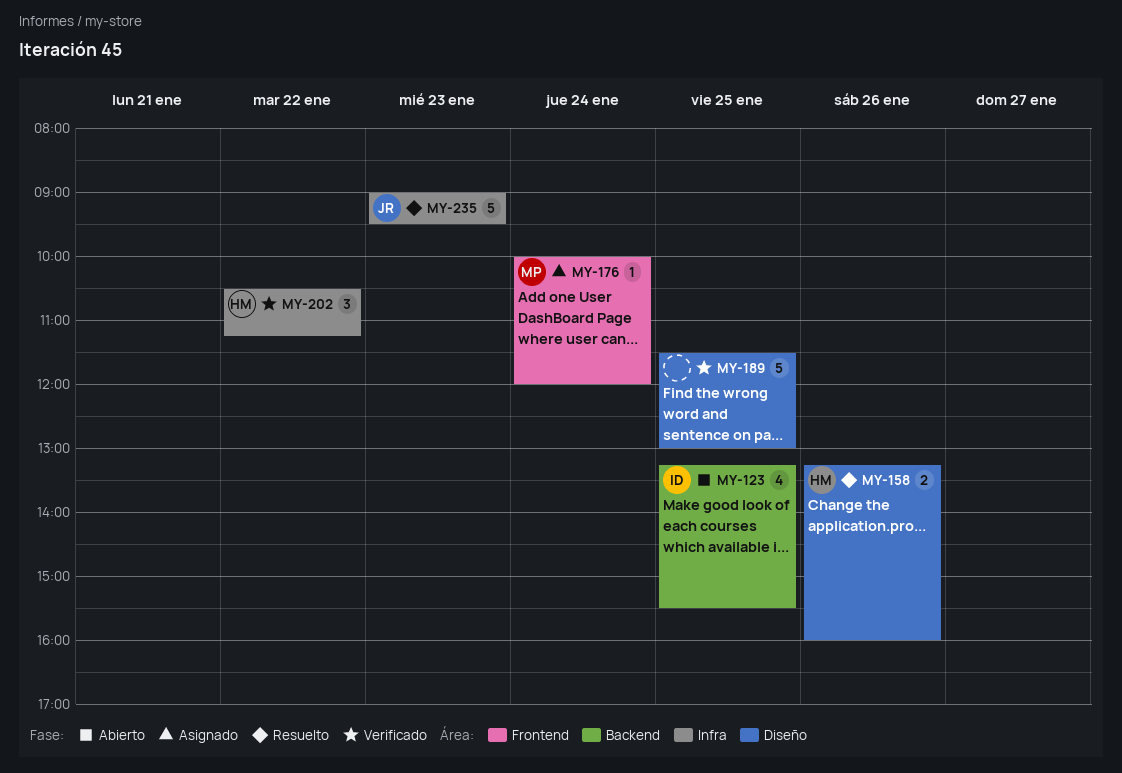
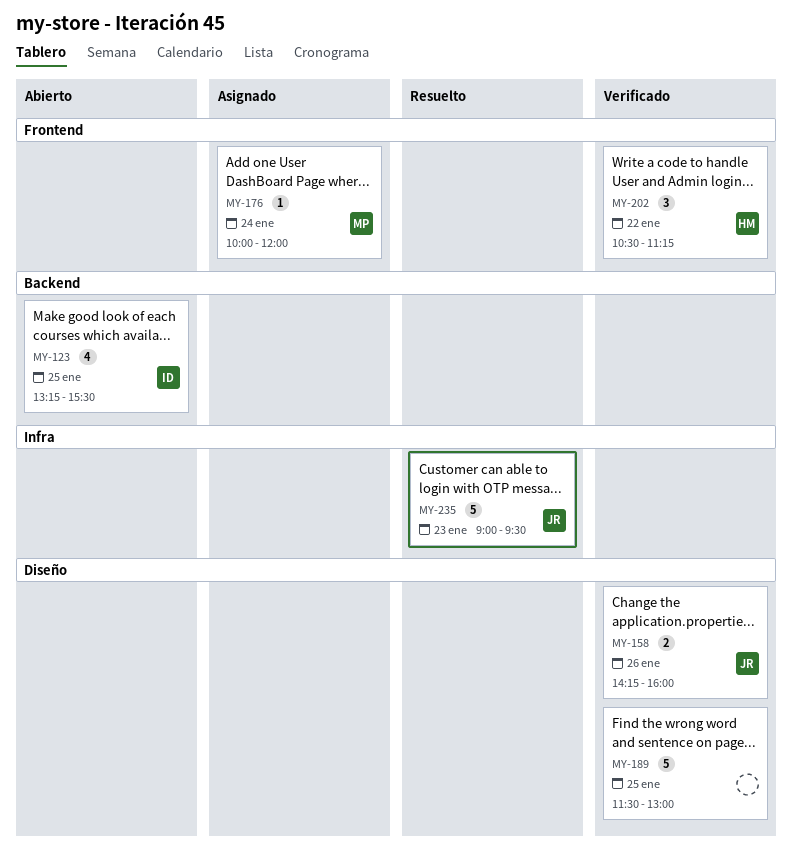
MY-158, status: Resuelto -> Verificado
MY-158, owner: HM -> JR
MY-158, begins: 13:15 -> 14:15
MY-202, label: Infra -> Frontend

